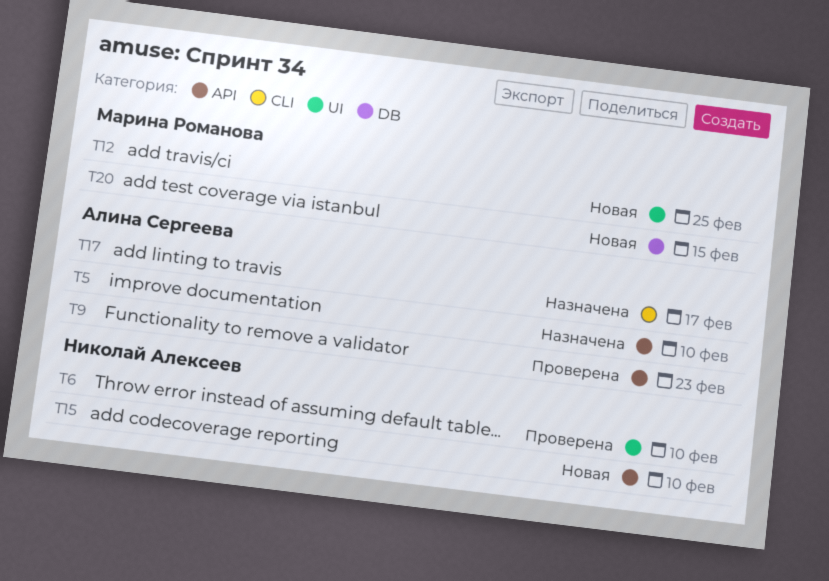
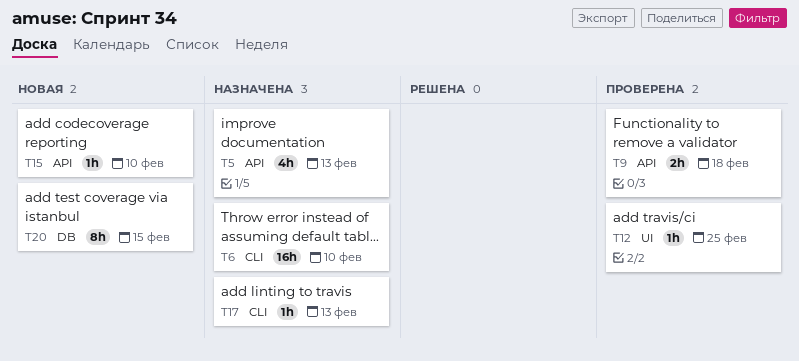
T5, due: Feb 10 -> Feb 13
T6, status: Проверена -> Назначена
T6, label: UI -> CLI
T9, due: Feb 23 -> Feb 18
T12, status: Новая -> Проверена
T17, due: Feb 17 -> Feb 13

